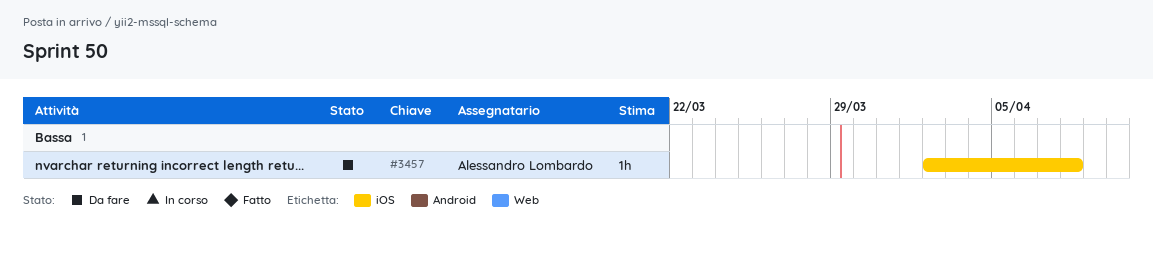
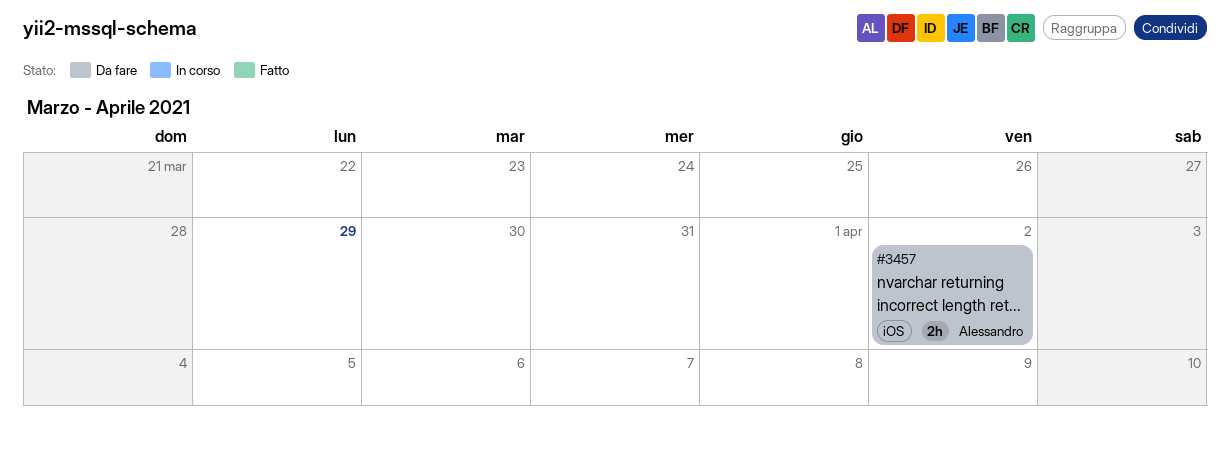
#3457, estimate: 1h -> 2h
#3457, due: Apr 8 -> Apr 2

